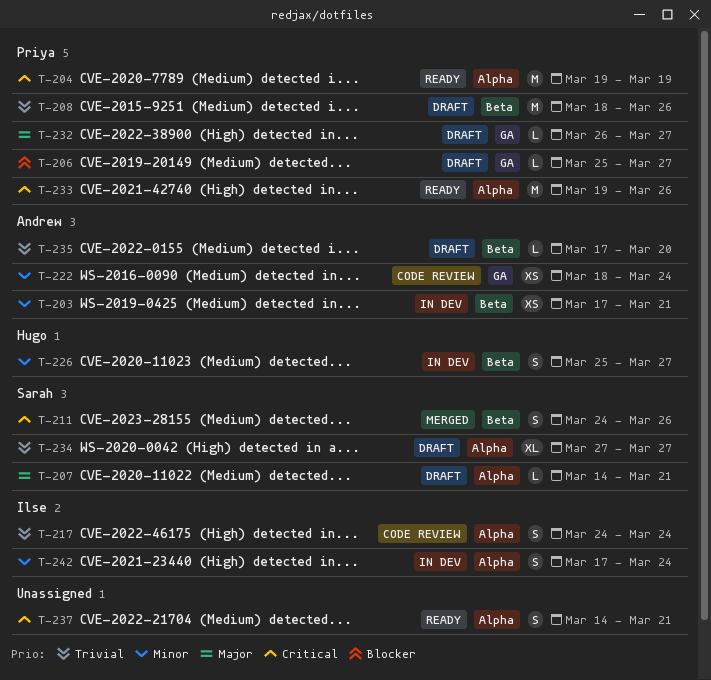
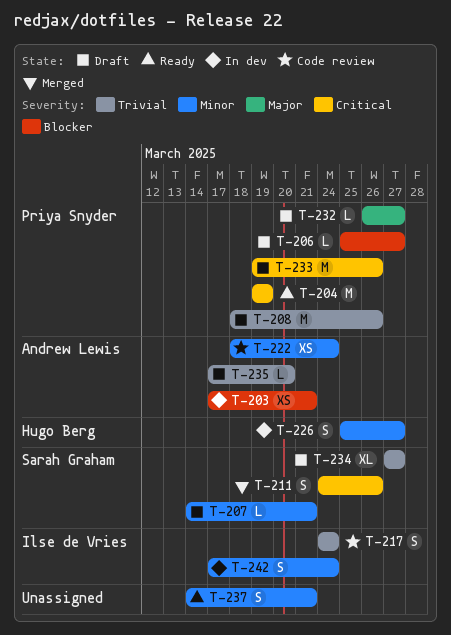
T-203, priority: Minor -> Blocker
T-207, priority: Major -> Minor
T-233, status: Ready -> Draft
T-237, priority: Critical -> Minor

